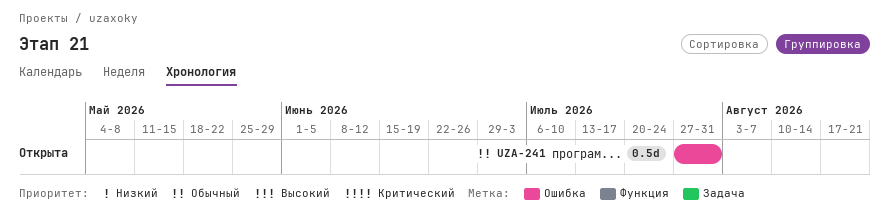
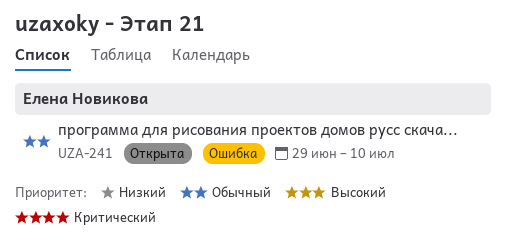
UZA-241, start: Jul 27 -> Jun 29
UZA-241, due: Jul 31 -> Jul 10

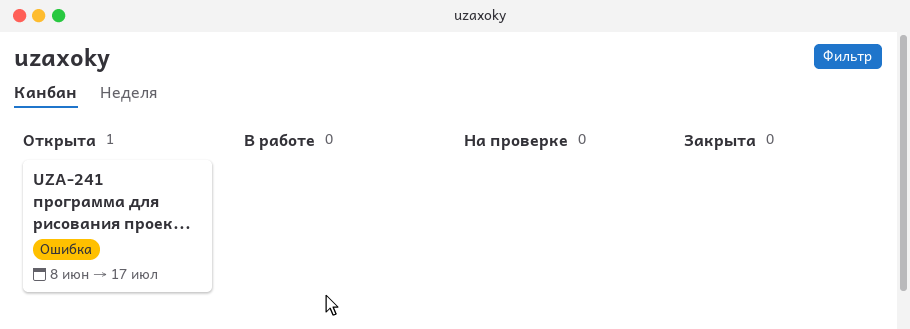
UZA-241, start: Jun 29 -> Jun 8
UZA-241, due: Jul 10 -> Jul 17

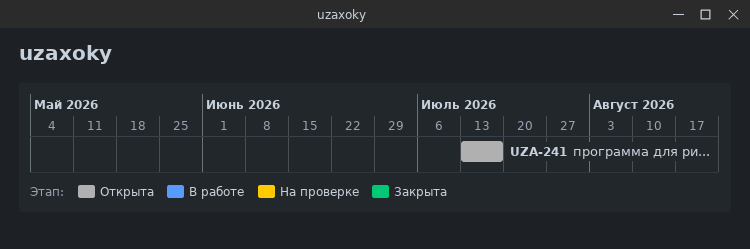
UZA-241, start: Jun 8 -> Jul 13

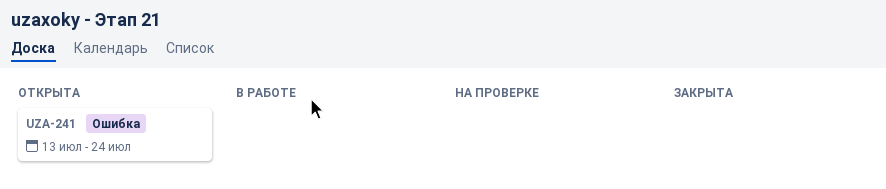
UZA-241, due: Jul 17 -> Jul 24

